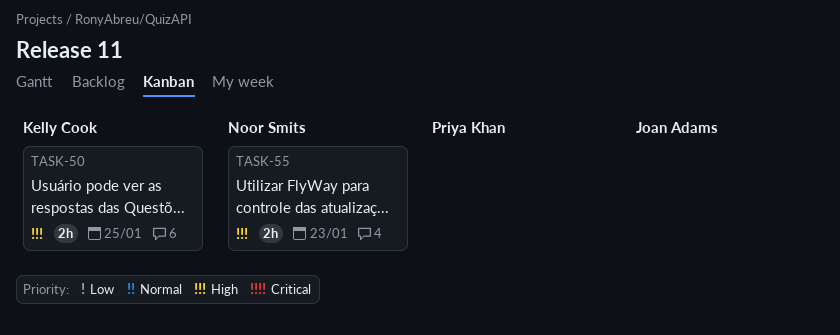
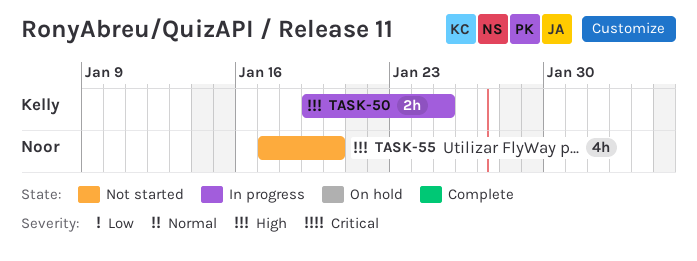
TASK-55, estimate: 2h -> 4h
TASK-55, due: Jan 23 -> Jan 20

